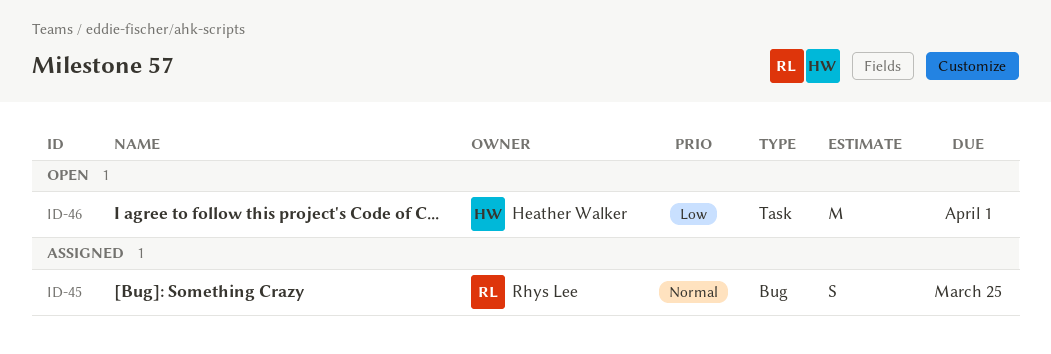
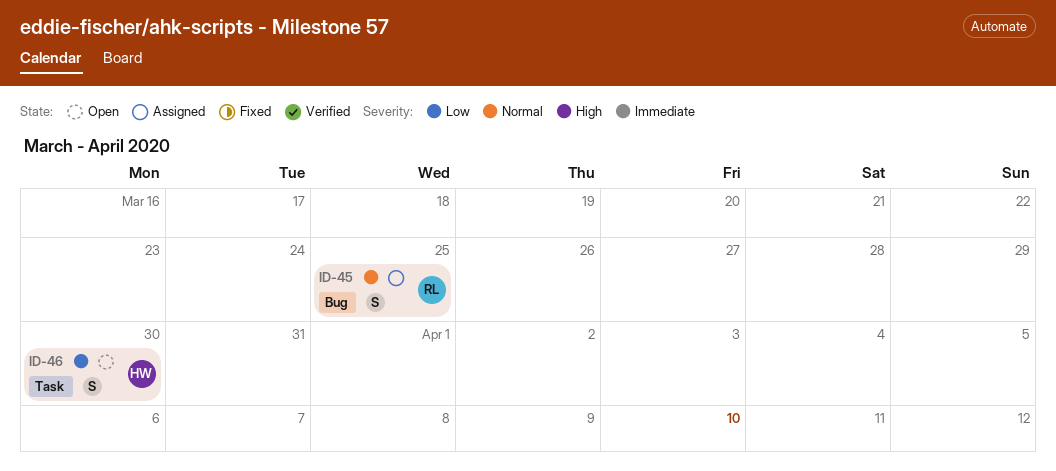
ID-46, estimate: M -> S
ID-46, due: Apr 1 -> Mar 30

